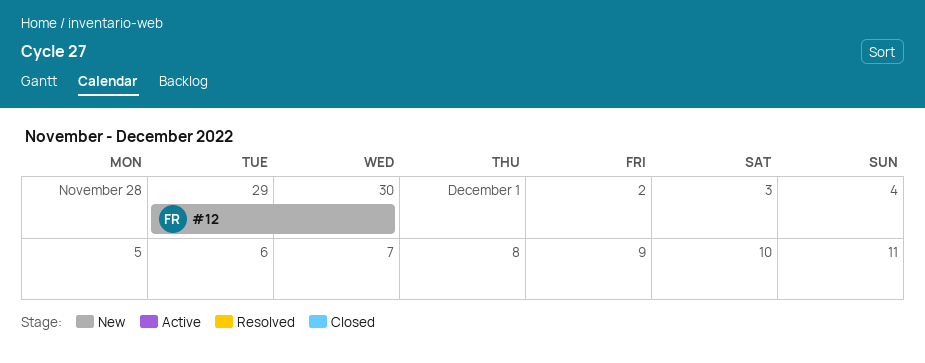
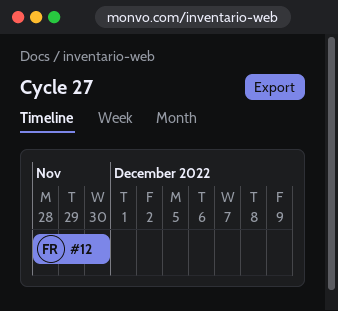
#12, start: Nov 29 -> Nov 28

